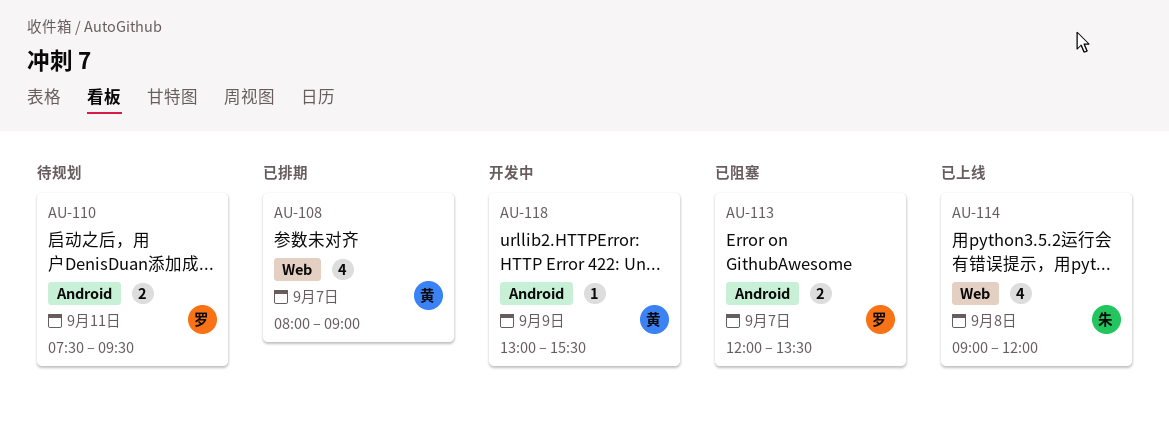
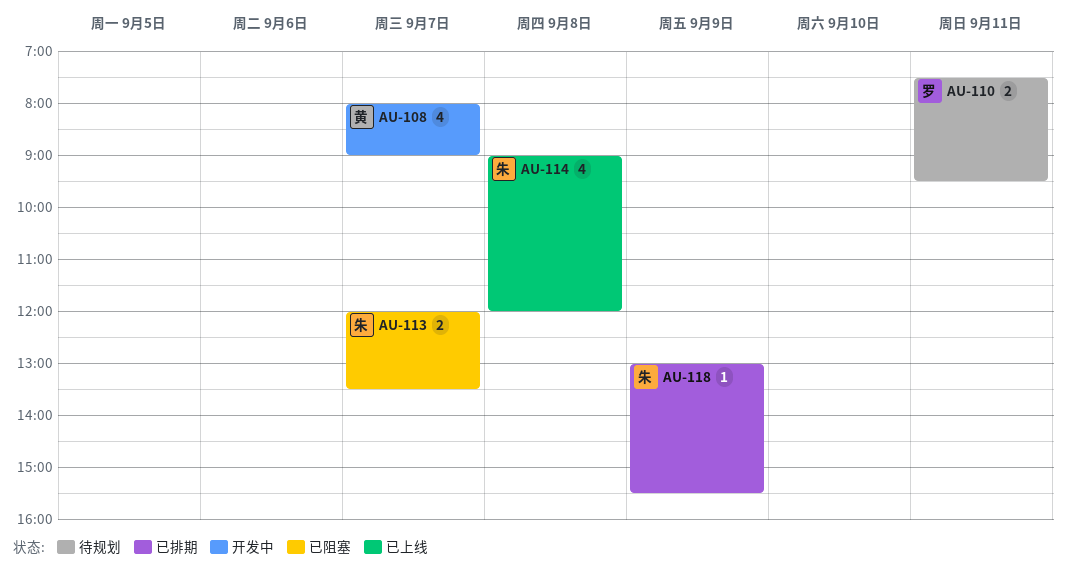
AU-108, status: 已排期 -> 开发中
AU-113, owner: 罗 -> 朱
AU-118, status: 开发中 -> 已排期
AU-118, owner: 黄 -> 朱

